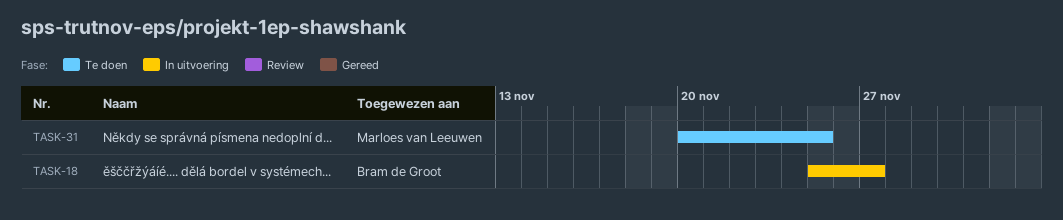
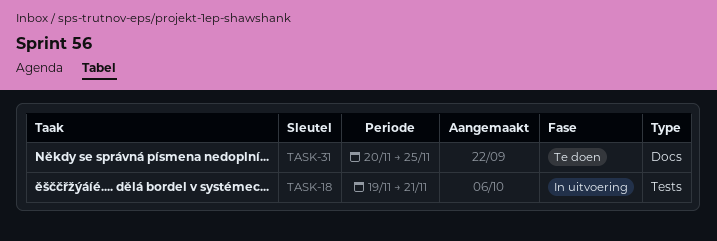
TASK-18, start: Nov 25 -> Nov 19
TASK-18, due: Nov 27 -> Nov 21

